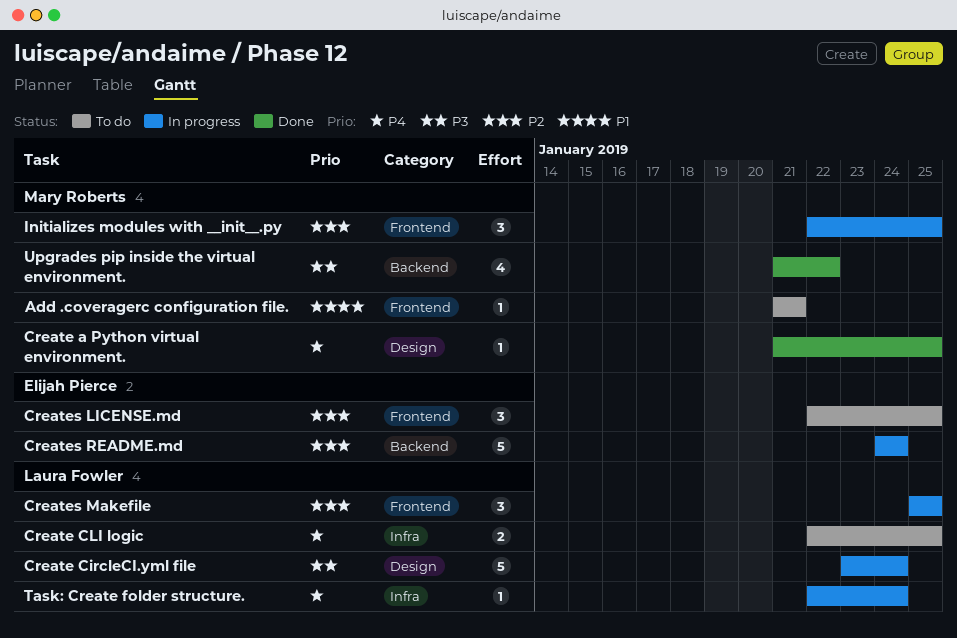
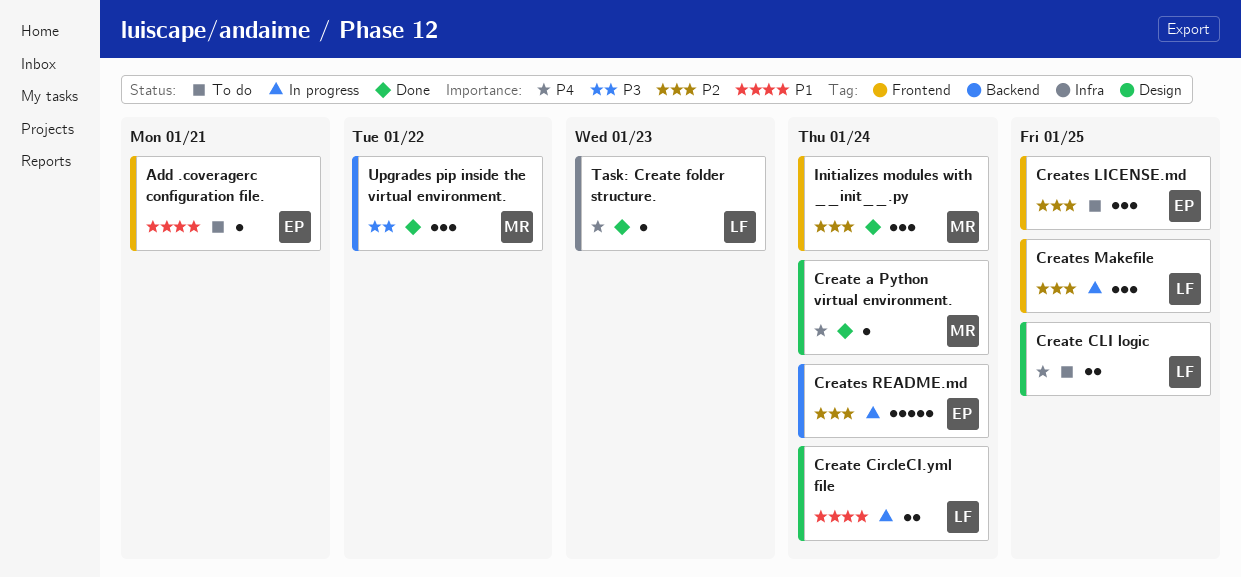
Add .coveragerc configuration file., owner: Mary Roberts -> Elijah Pierce
Create a Python virtual environment., due: Jan 25 -> Jan 24
Create CircleCI.yml file, priority: P3 -> P1
Create CircleCI.yml file, estimate: 5 -> 2
Create CLI logic, label: Infra -> Design
Initializes modules with __init__.py, status: In progress -> Done
Initializes modules with __init__.py, due: Jan 25 -> Jan 24
Task: Create folder structure., status: In progress -> Done
Task: Create folder structure., due: Jan 24 -> Jan 23
Upgrades pip inside the virtual environment., estimate: 4 -> 3

